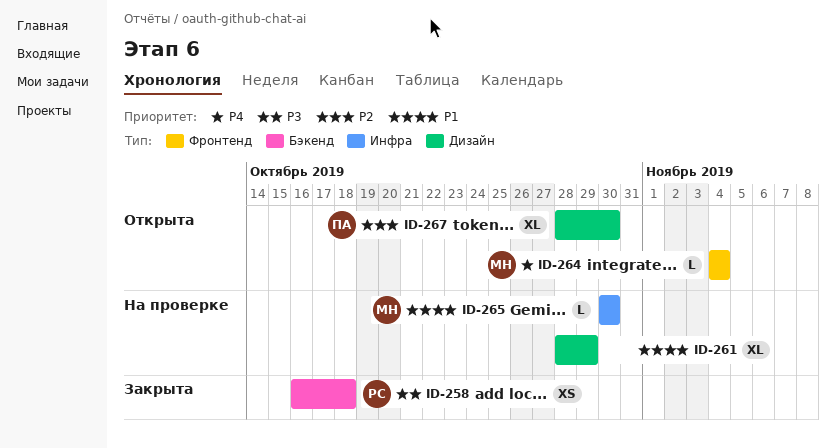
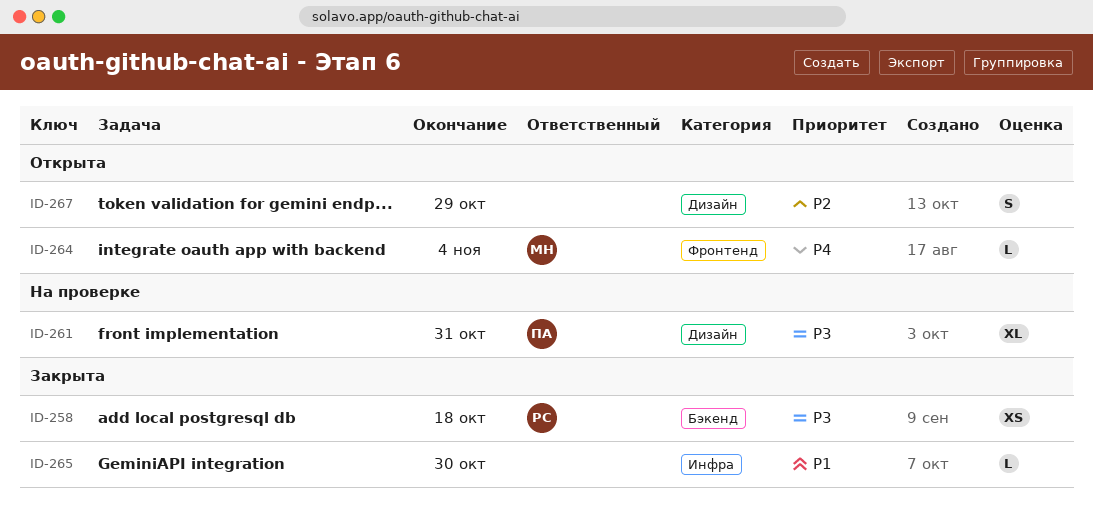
ID-261, owner: none -> ПА
ID-261, priority: P1 -> P3
ID-261, due: Oct 29 -> Oct 31
ID-265, status: На проверке -> Закрыта
ID-265, owner: МН -> none
ID-267, owner: ПА -> none
ID-267, estimate: XL -> S
ID-267, due: Oct 30 -> Oct 29

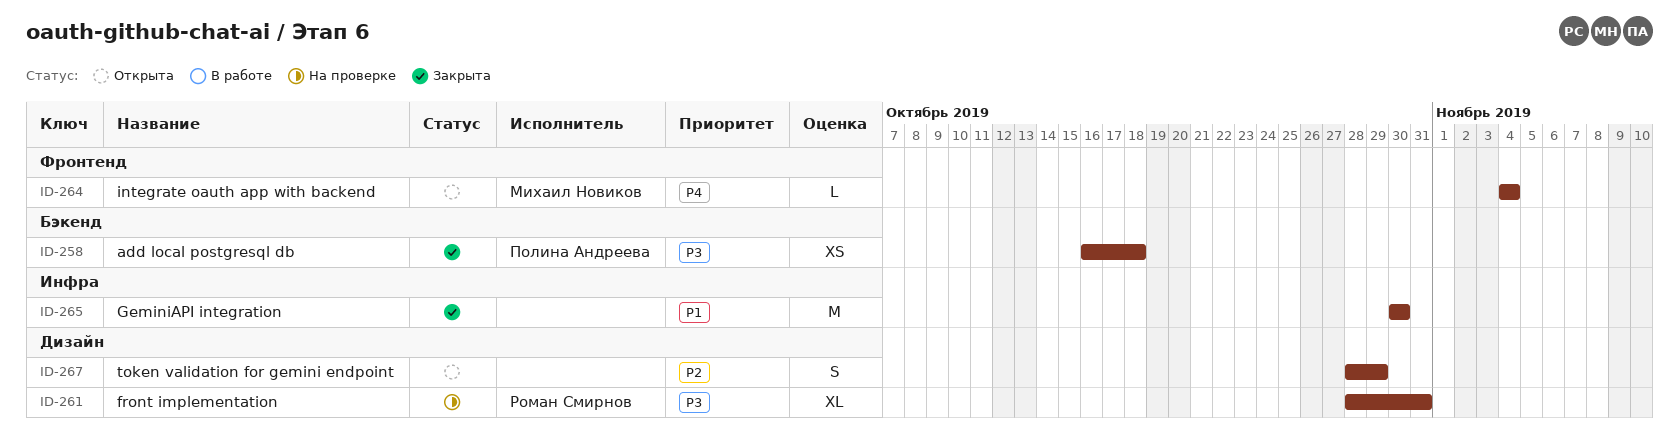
ID-258, owner: Роман Смирнов -> Полина Андреева
ID-261, owner: Полина Андреева -> Роман Смирнов
ID-265, estimate: L -> M

